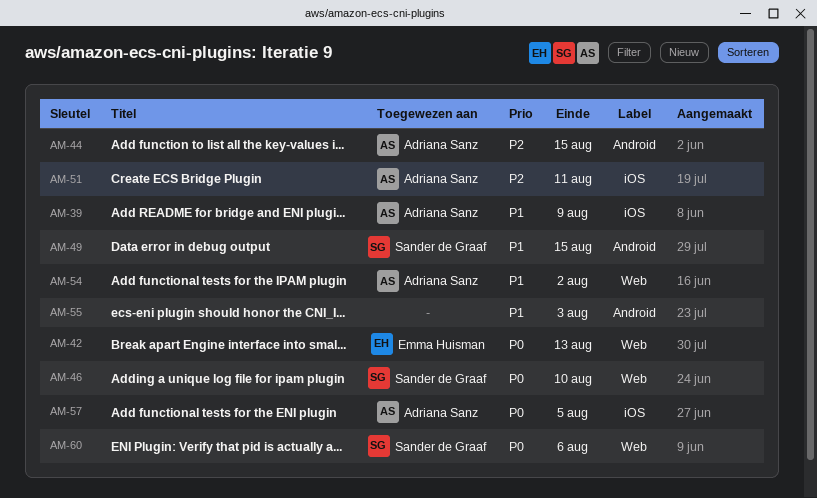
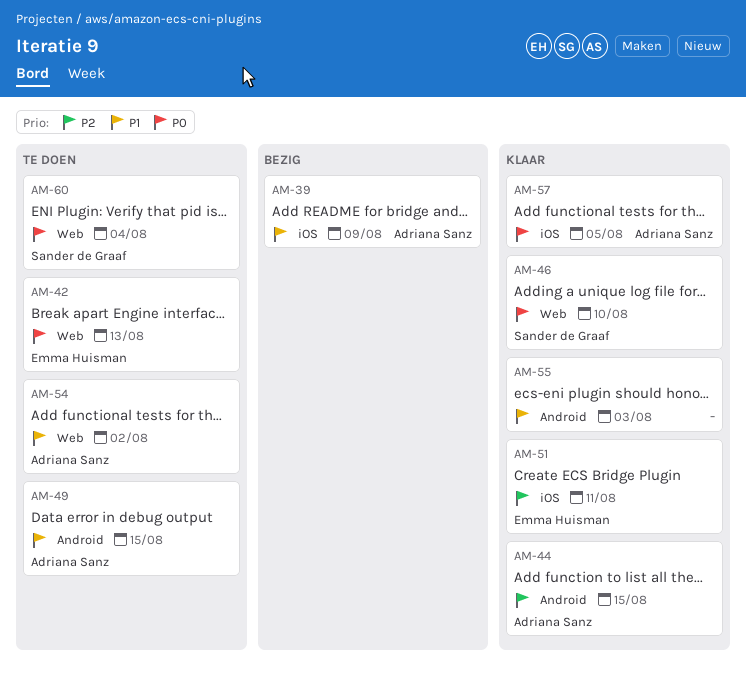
AM-49, owner: Sander de Graaf -> Adriana Sanz
AM-51, owner: Adriana Sanz -> Emma Huisman
AM-60, due: Aug 6 -> Aug 4

